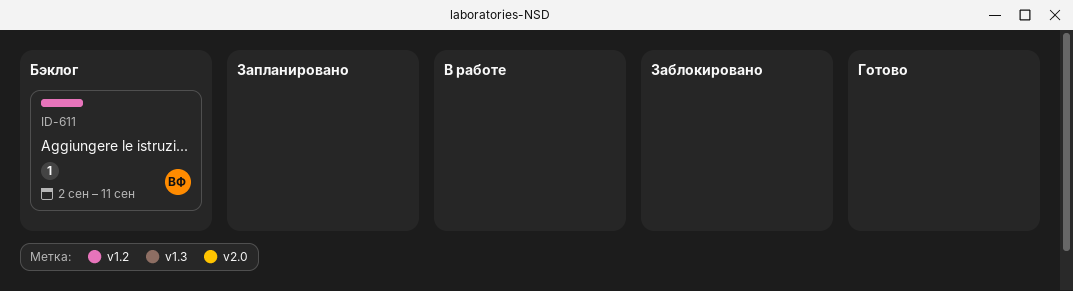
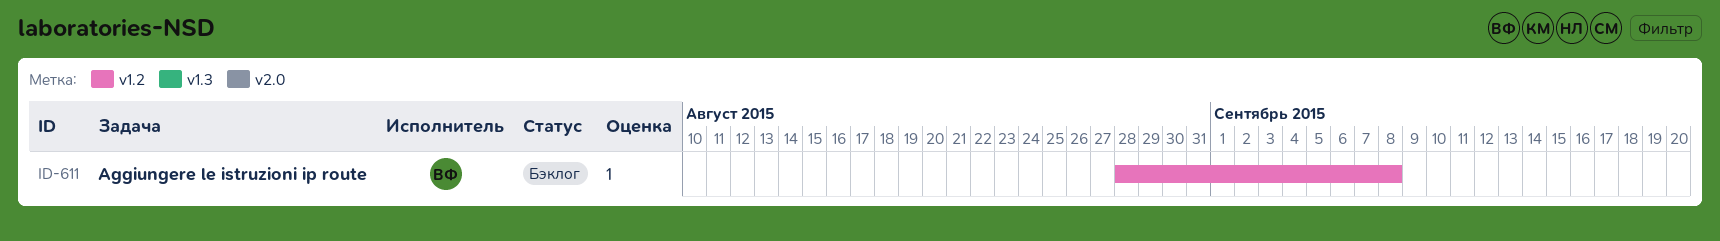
ID-611, start: Sep 2 -> Aug 28
ID-611, due: Sep 11 -> Sep 8

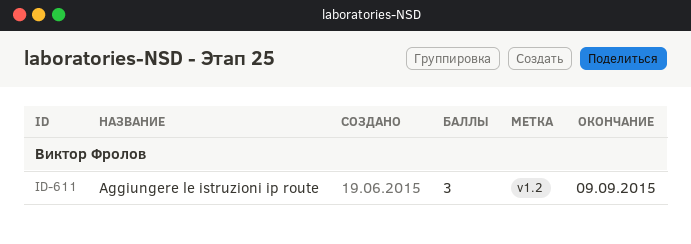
ID-611, estimate: 1 -> 3
ID-611, due: Sep 8 -> Sep 9

